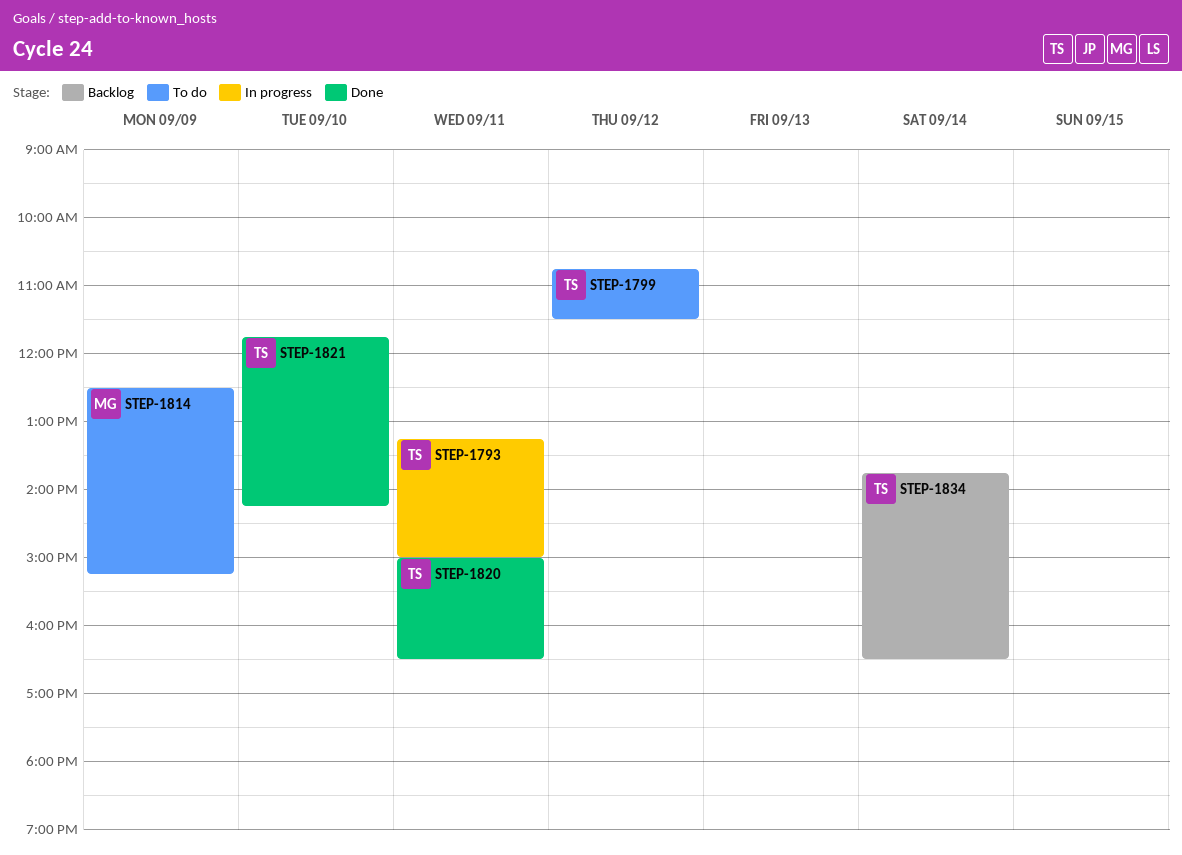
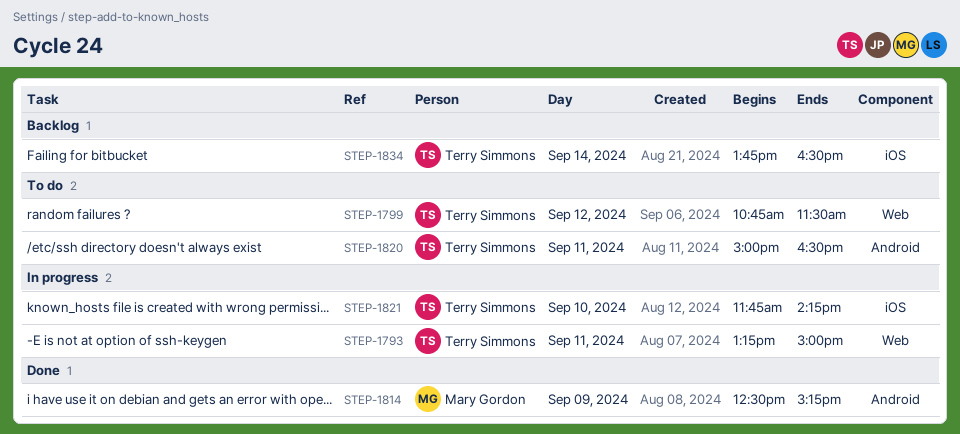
STEP-1814, status: To do -> Done
STEP-1820, status: Done -> To do
STEP-1821, status: Done -> In progress

